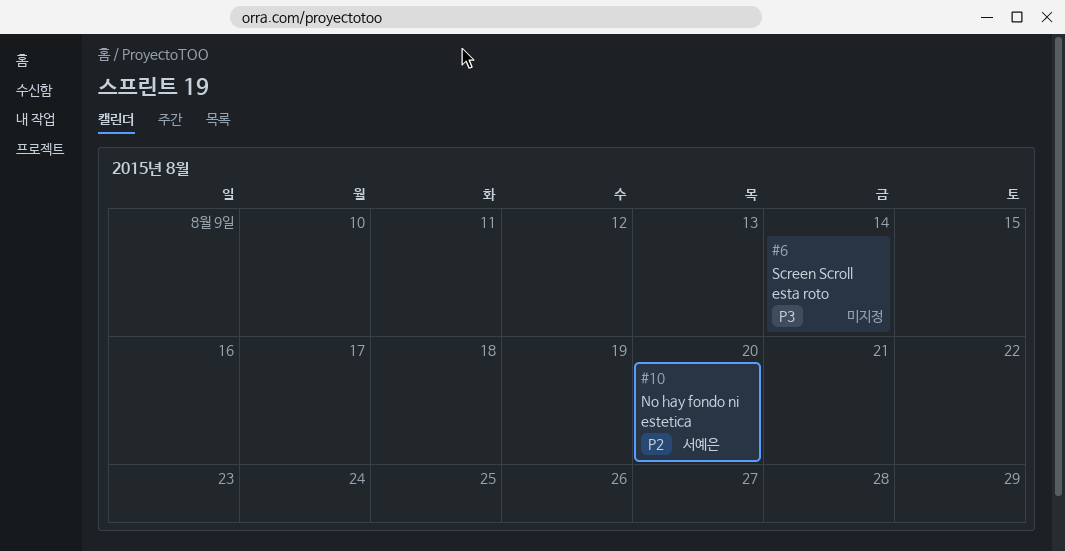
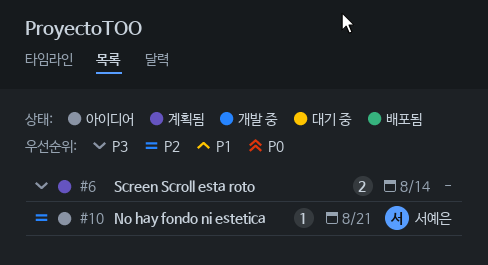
#10, due: Aug 20 -> Aug 21

